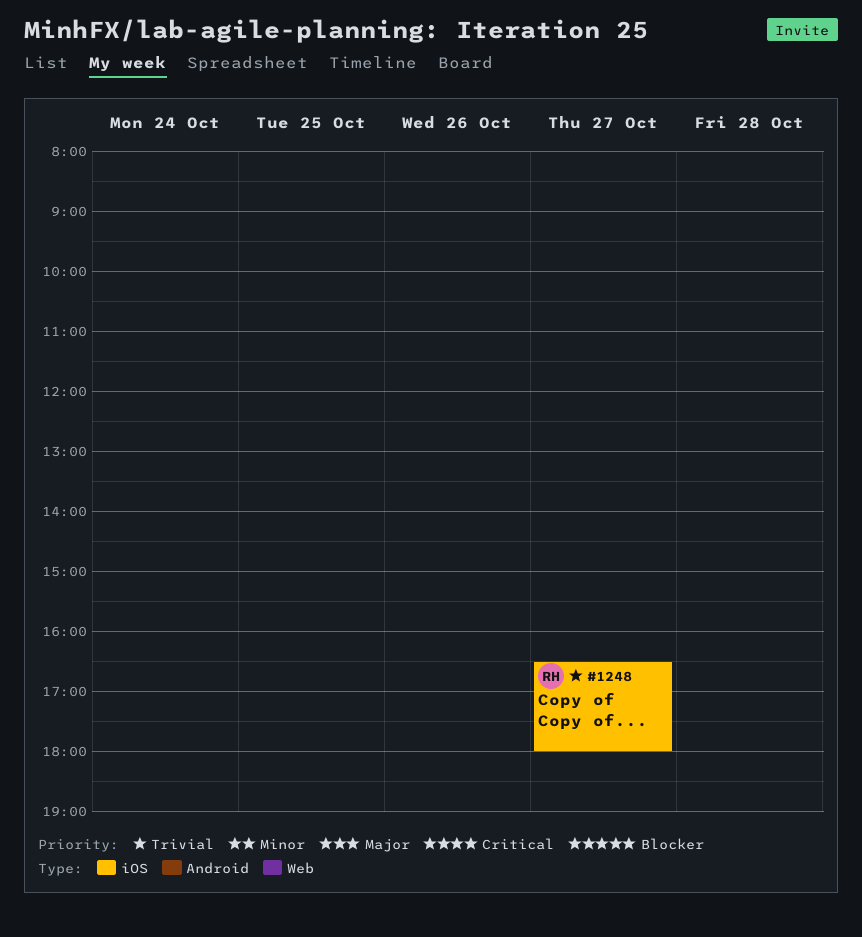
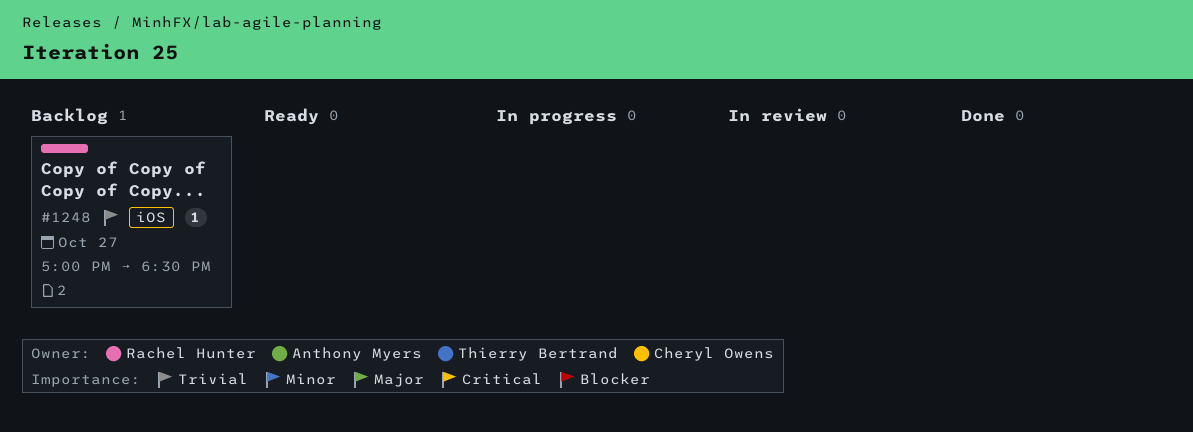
#1248, begins: 16:30 -> 17:00
#1248, ends: 18:00 -> 18:30

